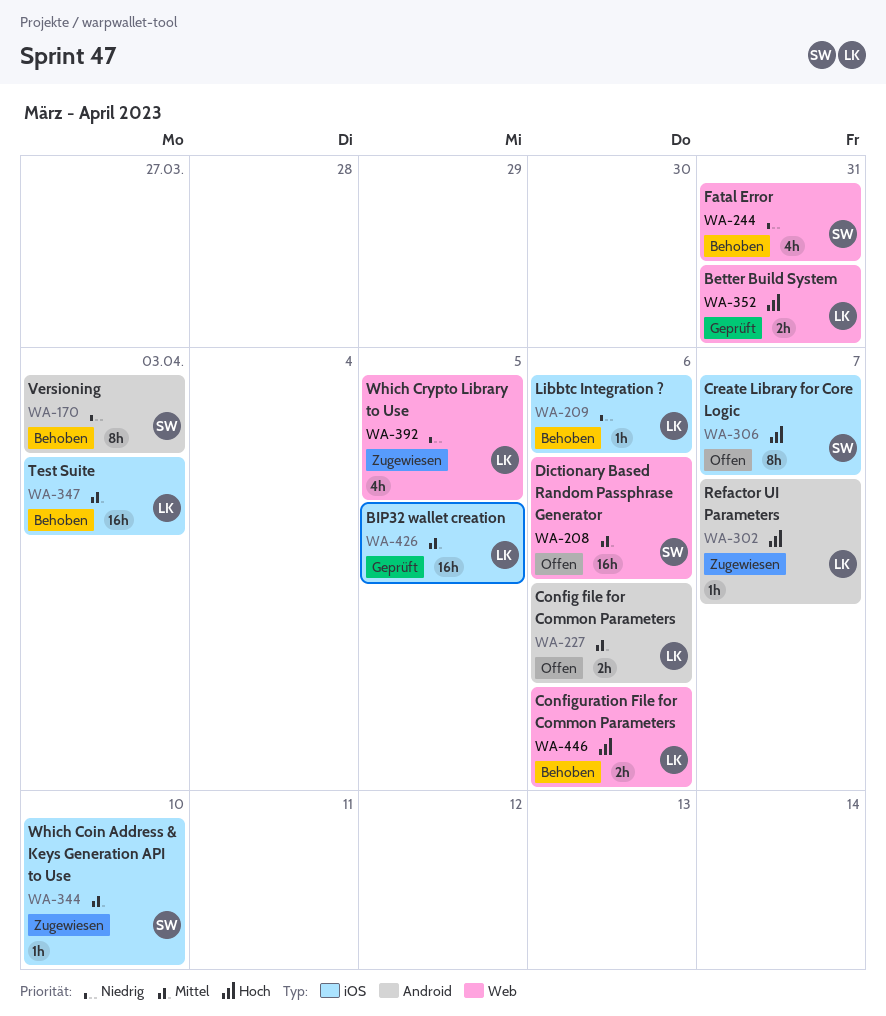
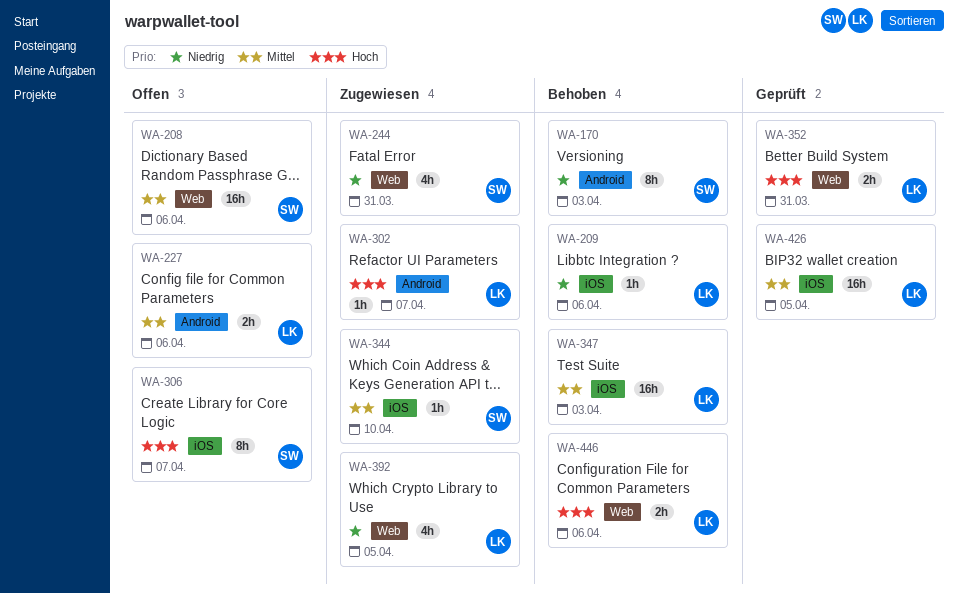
WA-244, status: Behoben -> Zugewiesen

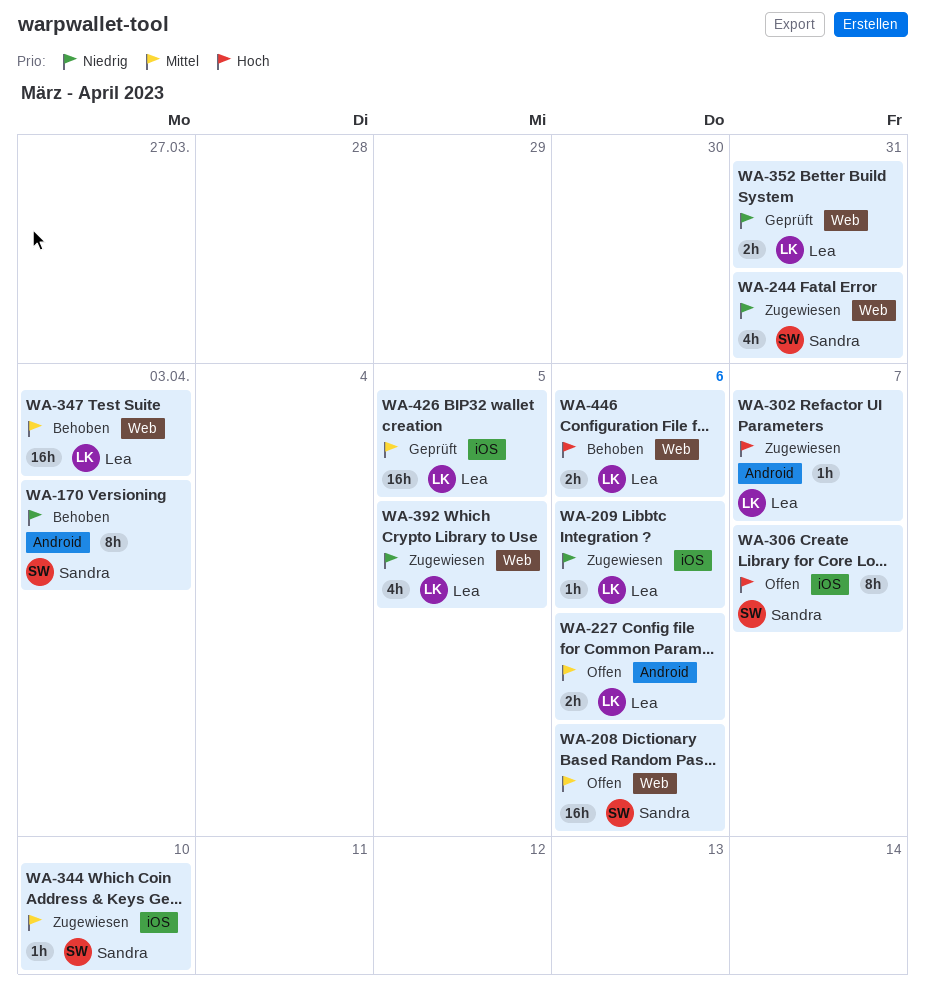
WA-209, status: Behoben -> Zugewiesen
WA-347, label: iOS -> Web
WA-352, priority: Hoch -> Niedrig

